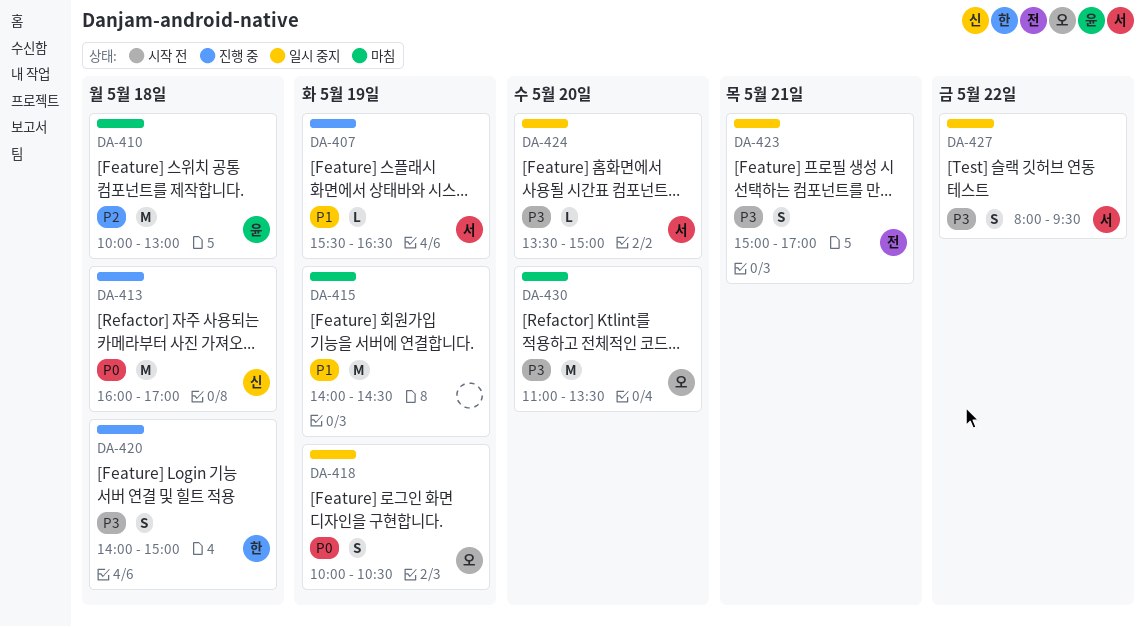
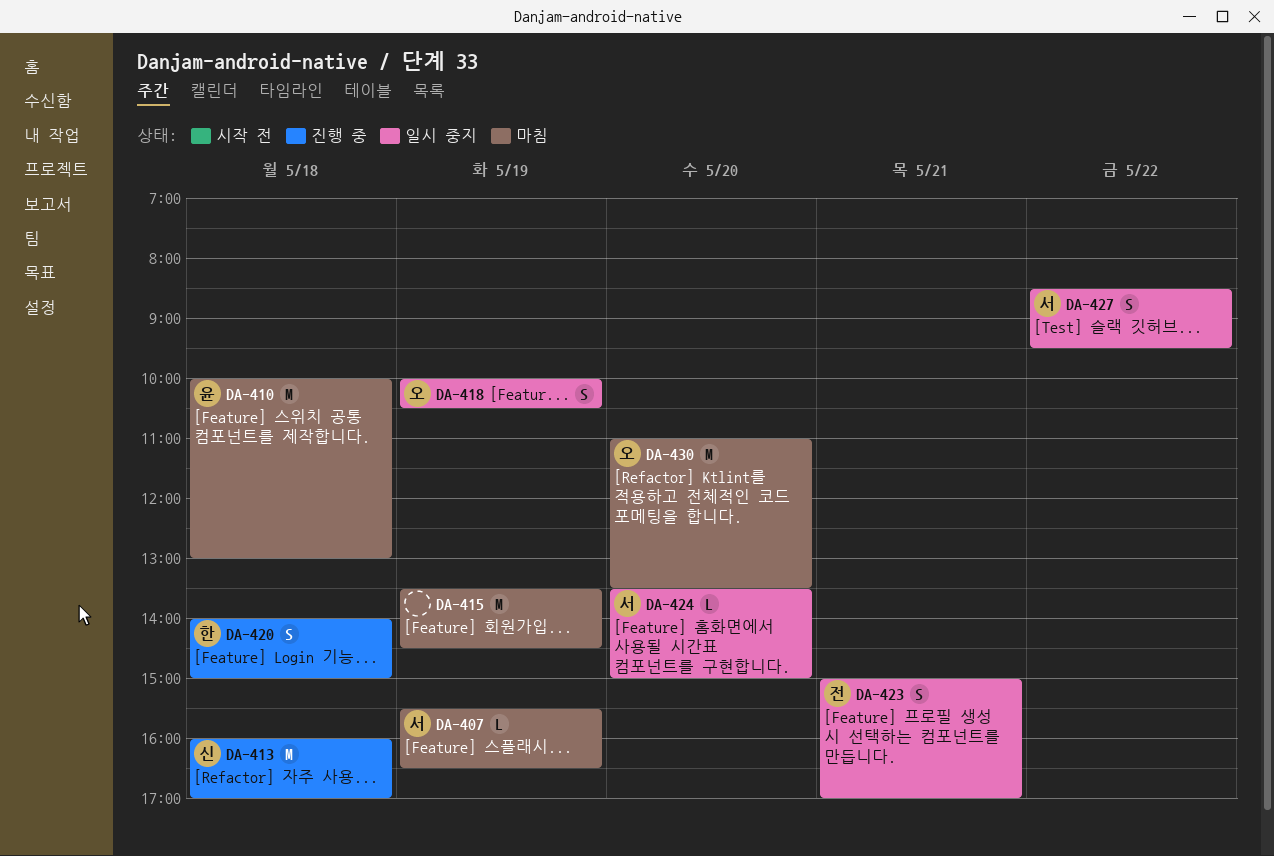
DA-407, status: 진행 중 -> 마침
DA-415, begins: 14:00 -> 13:30
DA-427, begins: 08:00 -> 08:30

